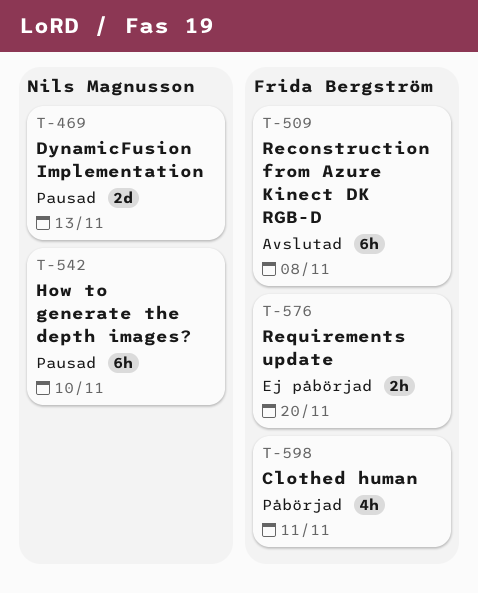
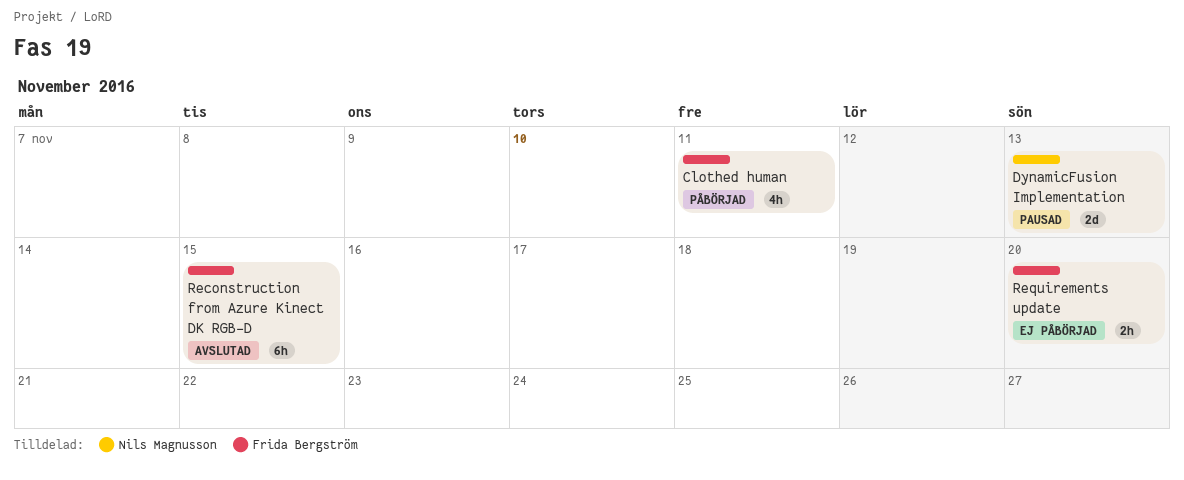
How to generate the depth images?: present -> none
Reconstruction from Azure Kinect DK RGB-D, due: Nov 8 -> Nov 15

